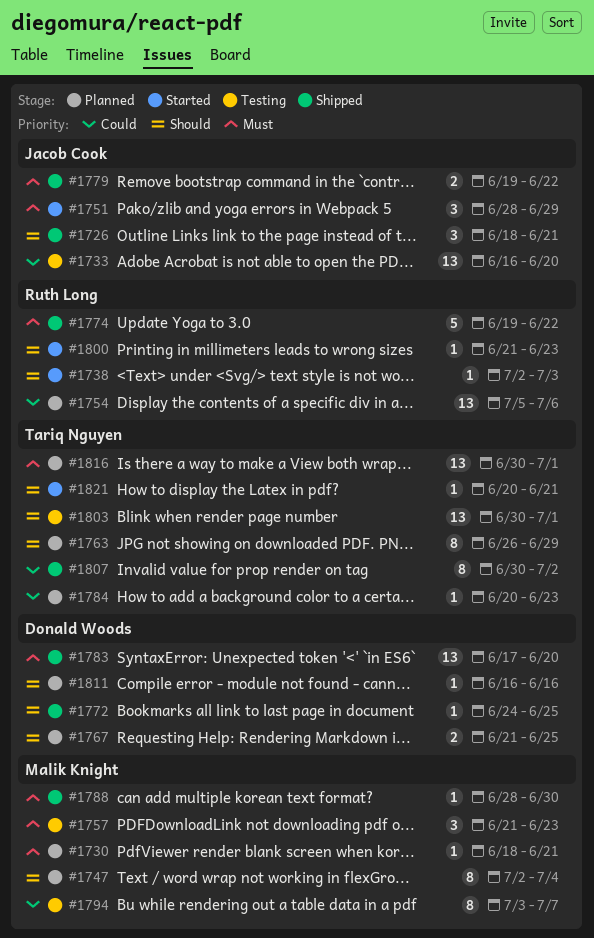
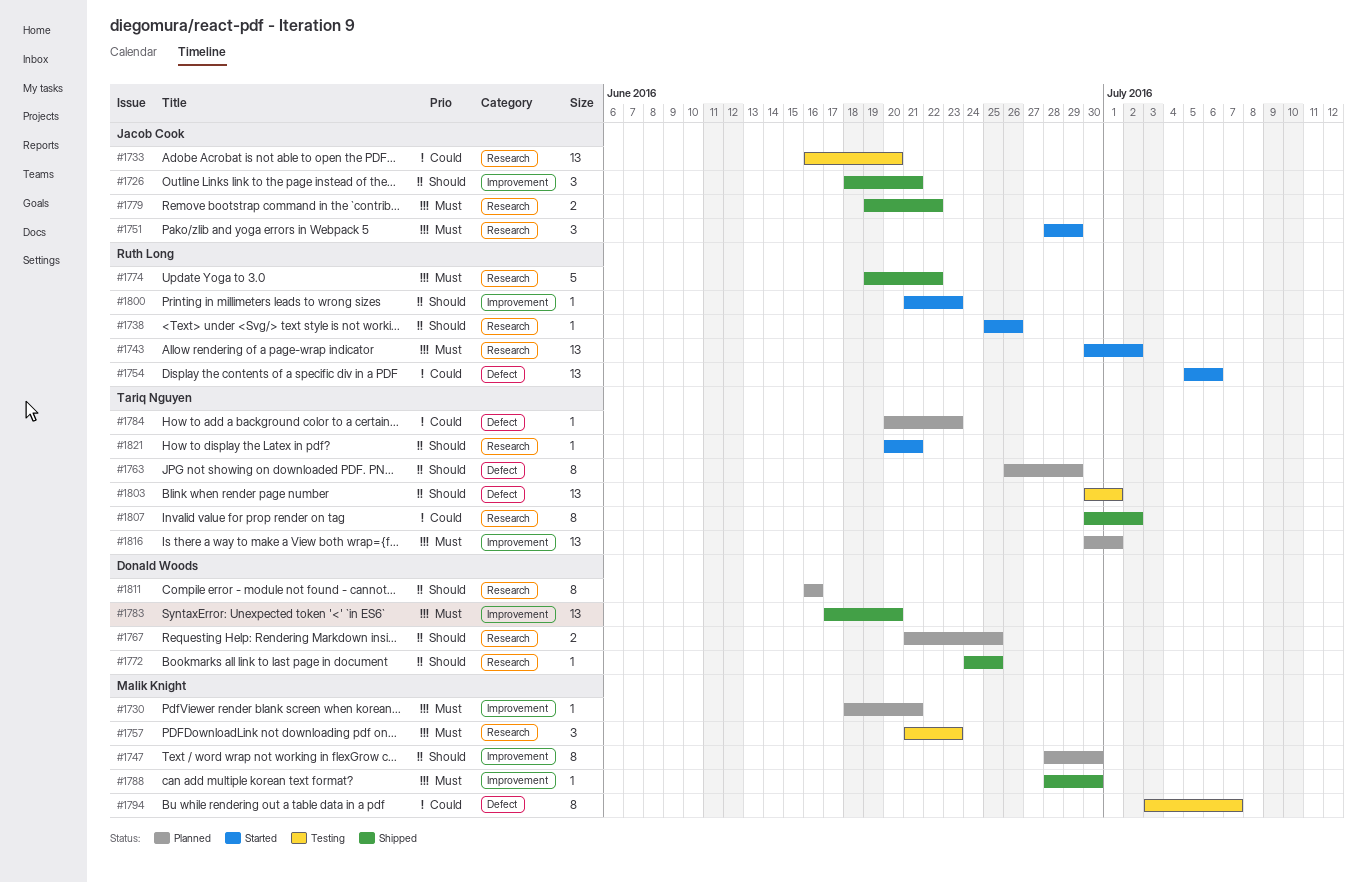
#1738, start: Jul 2 -> Jun 25
#1738, due: Jul 3 -> Jun 26
#1743: none -> present
#1747, start: Jul 2 -> Jun 28
#1747, due: Jul 4 -> Jun 30
#1754, status: Planned -> Started
#1811, estimate: 1 -> 8

